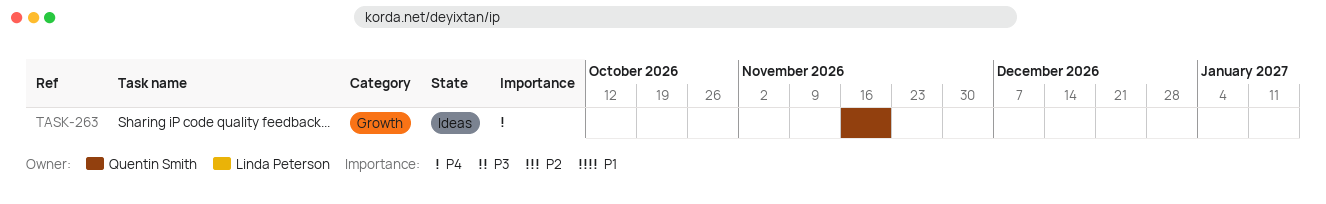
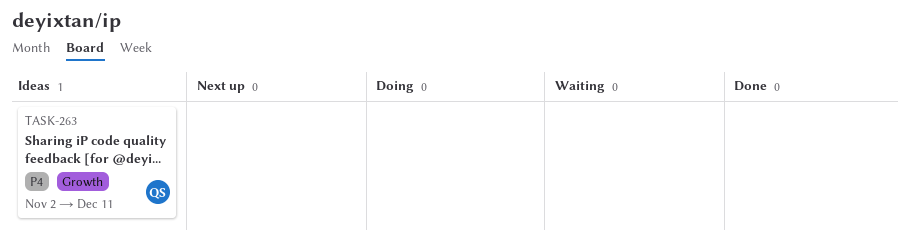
TASK-263, start: Nov 16 -> Nov 2
TASK-263, due: Nov 20 -> Dec 11

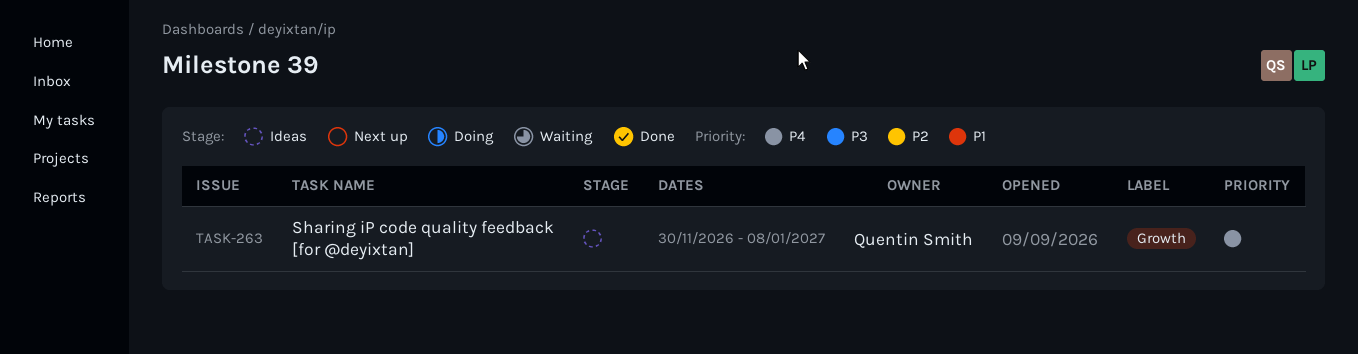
TASK-263, start: Nov 2 -> Nov 30
TASK-263, due: Dec 11 -> Jan 8

